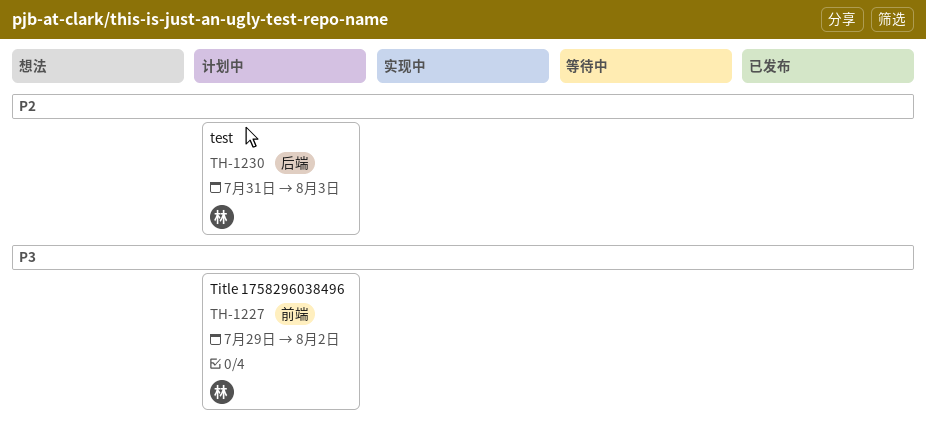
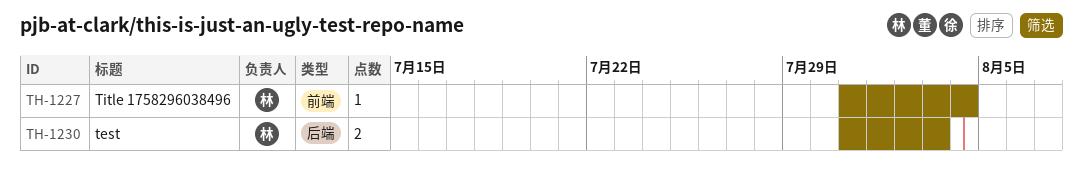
TH-1227, start: Jul 29 -> Jul 31
TH-1227, due: Aug 2 -> Aug 4

